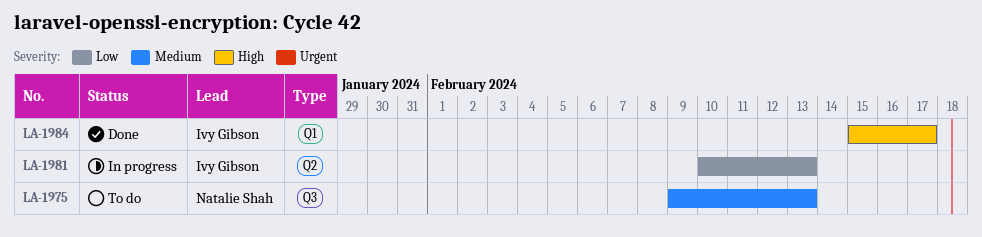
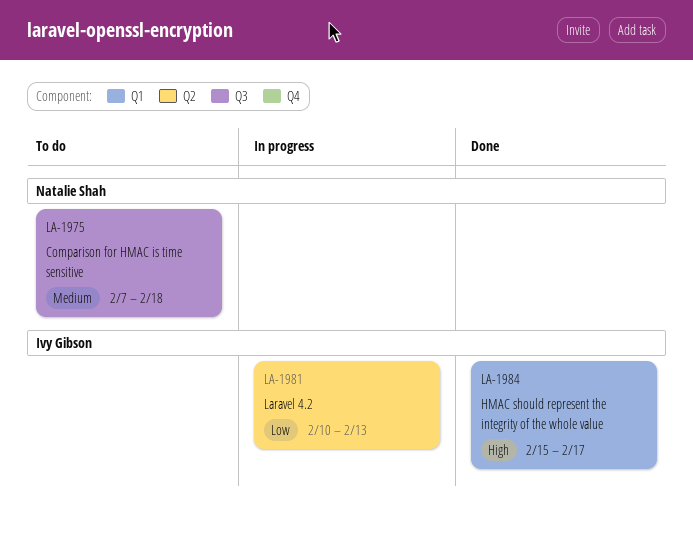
LA-1975, start: Feb 9 -> Feb 7
LA-1975, due: Feb 13 -> Feb 18

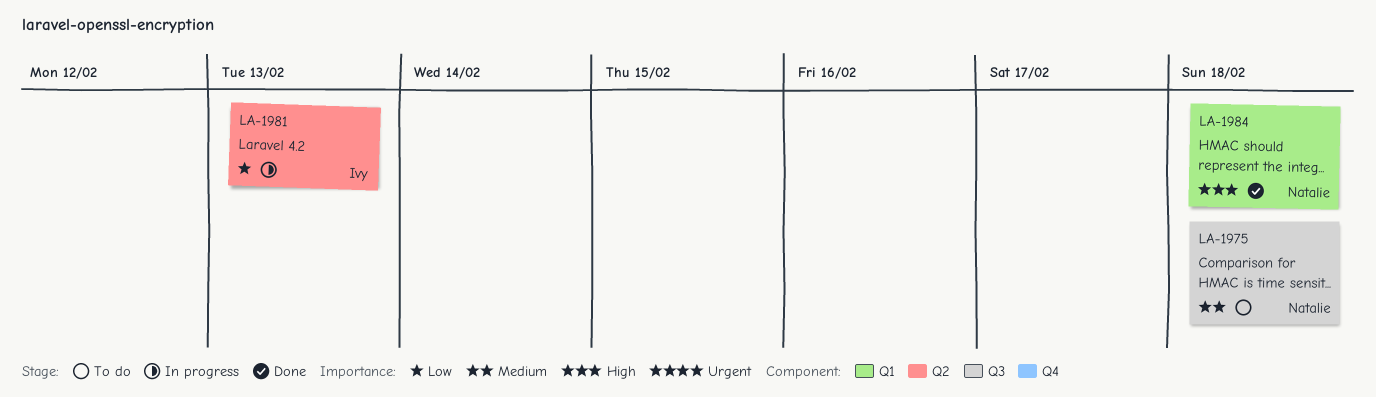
LA-1984, owner: Ivy Gibson -> Natalie Shah
LA-1984, due: Feb 17 -> Feb 18

